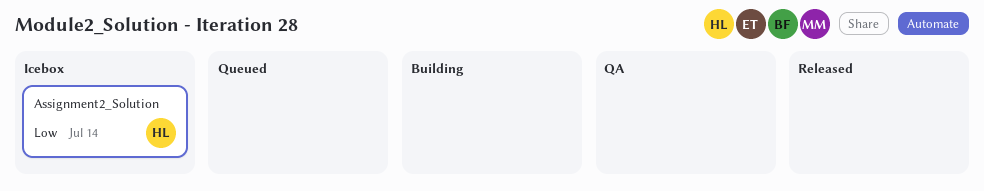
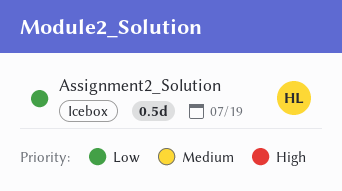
Assignment2_Solution, due: Jul 14 -> Jul 19

